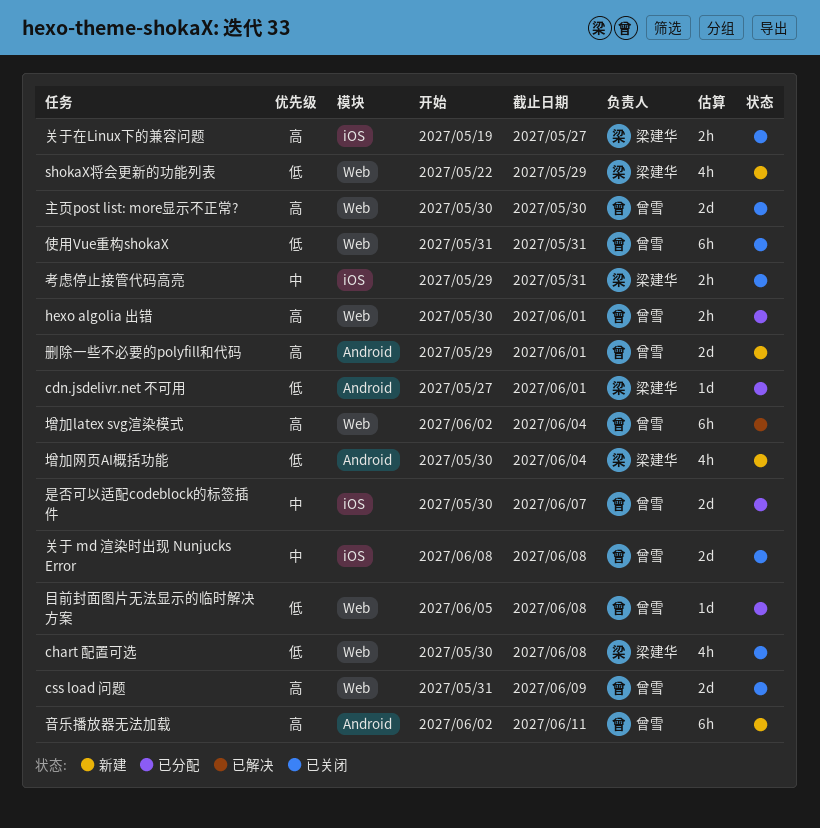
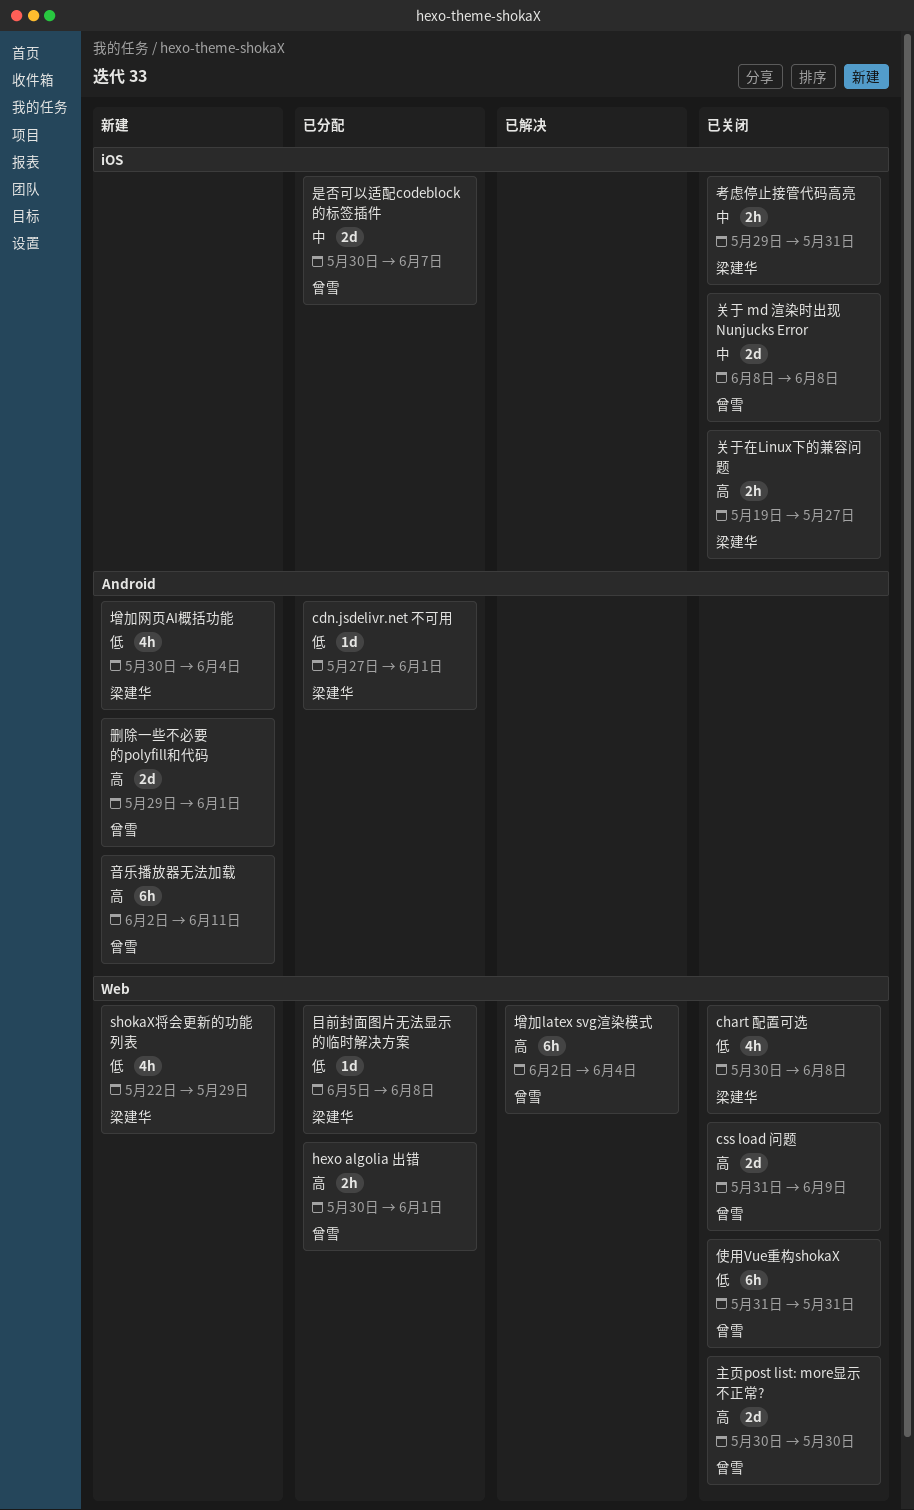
目前封面图片无法显示的临时解决方案, owner: 曾雪 -> 梁建华

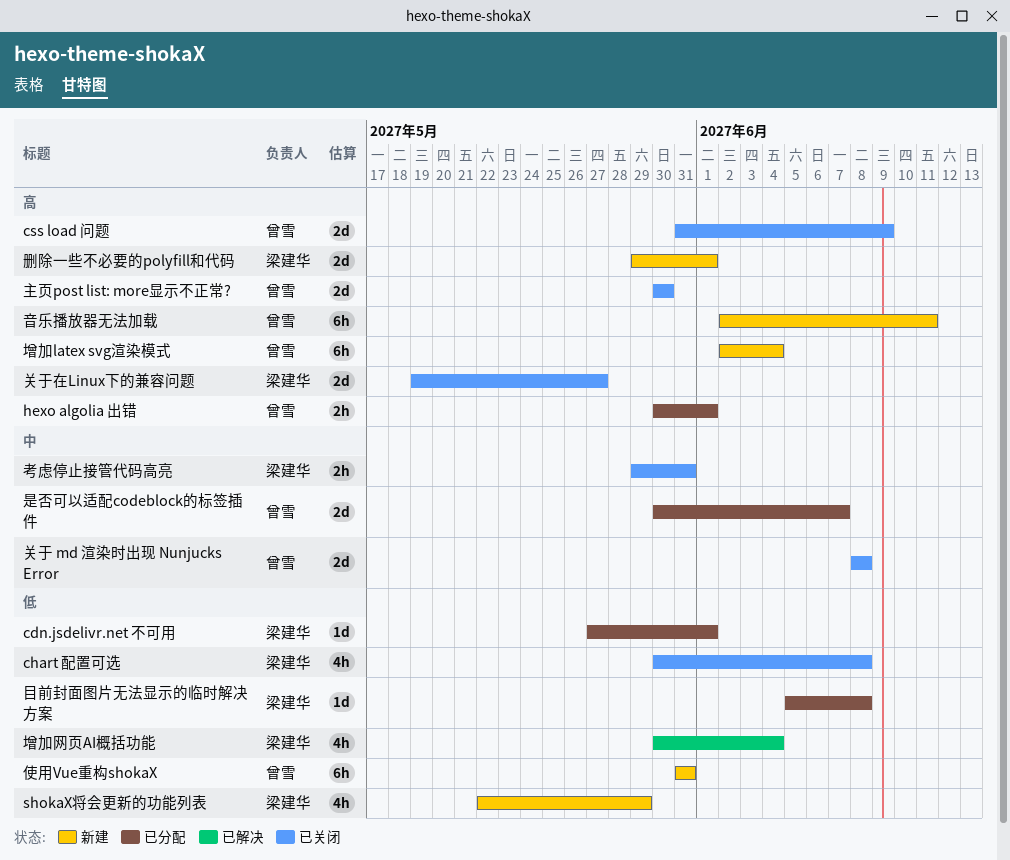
使用Vue重构shokaX, status: 已关闭 -> 新建
关于在Linux下的兼容问题, estimate: 2h -> 2d
删除一些不必要的polyfill和代码, owner: 曾雪 -> 梁建华
增加latex svg渲染模式, status: 已解决 -> 新建
增加网页AI概括功能, status: 新建 -> 已解决

